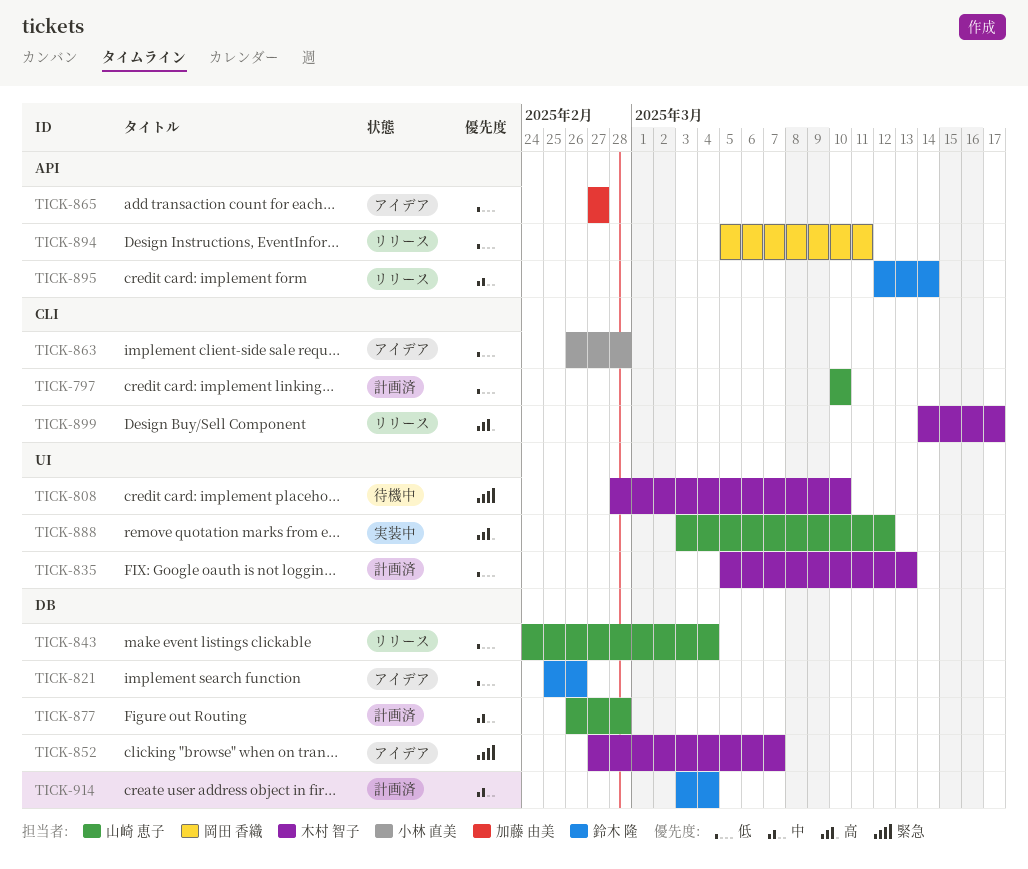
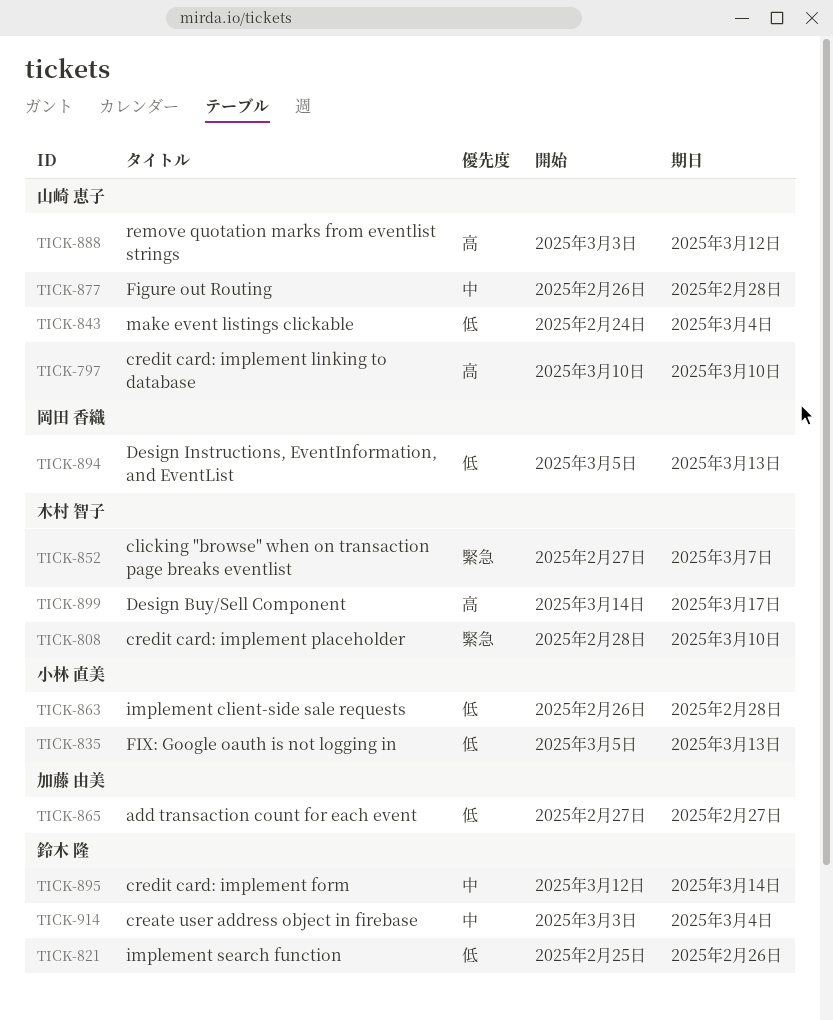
TICK-797, priority: 低 -> 高
TICK-835, owner: 木村 智子 -> 小林 直美
TICK-894, due: Mar 11 -> Mar 13

